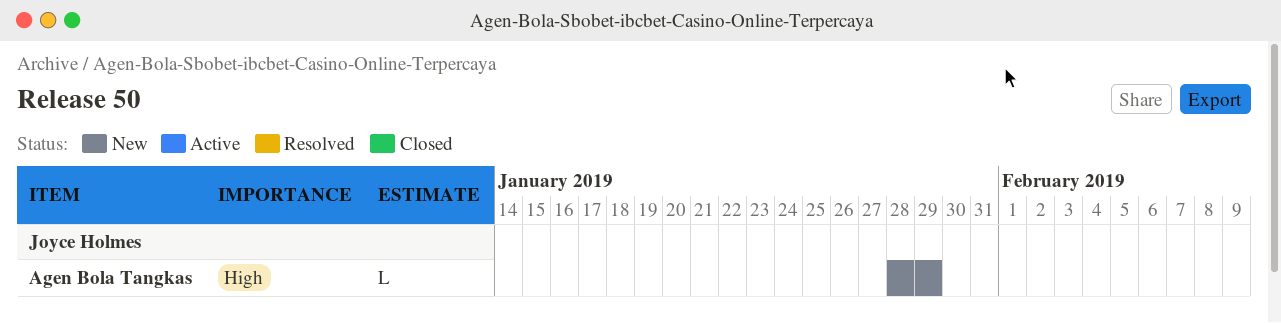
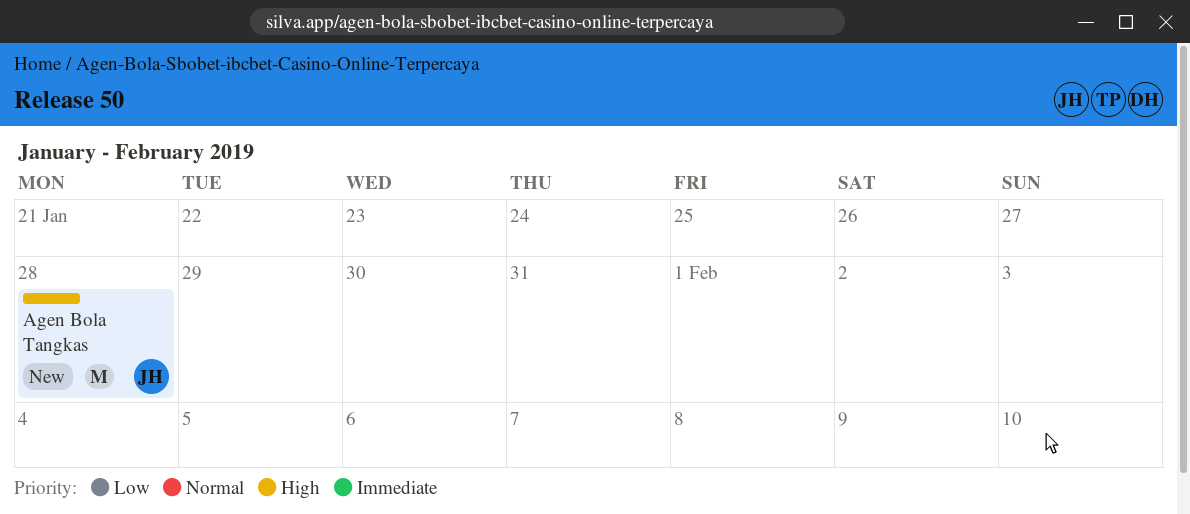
Agen Bola Tangkas, estimate: L -> M
Agen Bola Tangkas, due: Jan 29 -> Jan 28

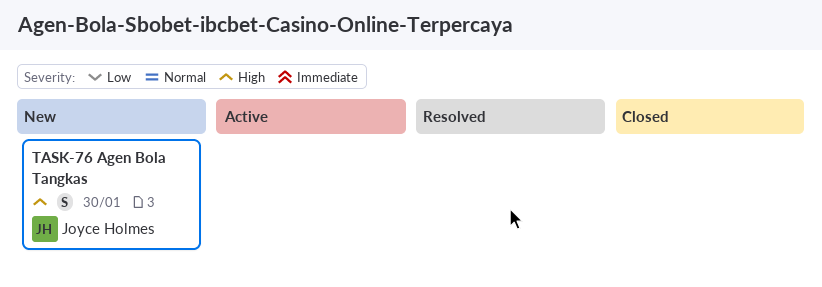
Agen Bola Tangkas, estimate: M -> S
Agen Bola Tangkas, due: Jan 28 -> Jan 30

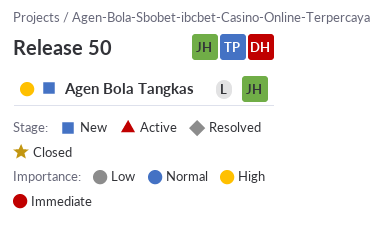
Agen Bola Tangkas, estimate: S -> L

